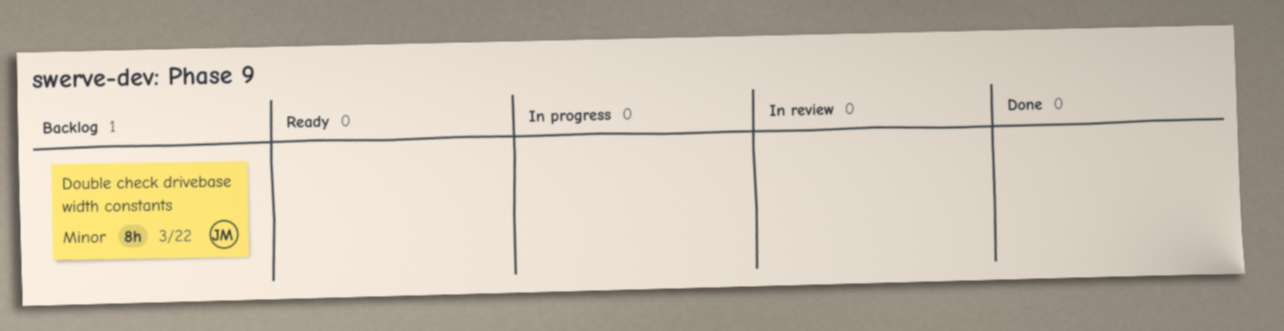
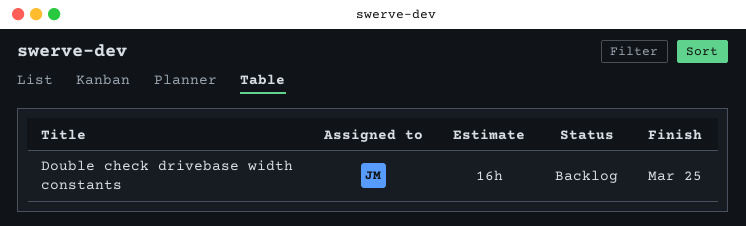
Double check drivebase width constants, estimate: 8h -> 16h
Double check drivebase width constants, due: Mar 22 -> Mar 25

